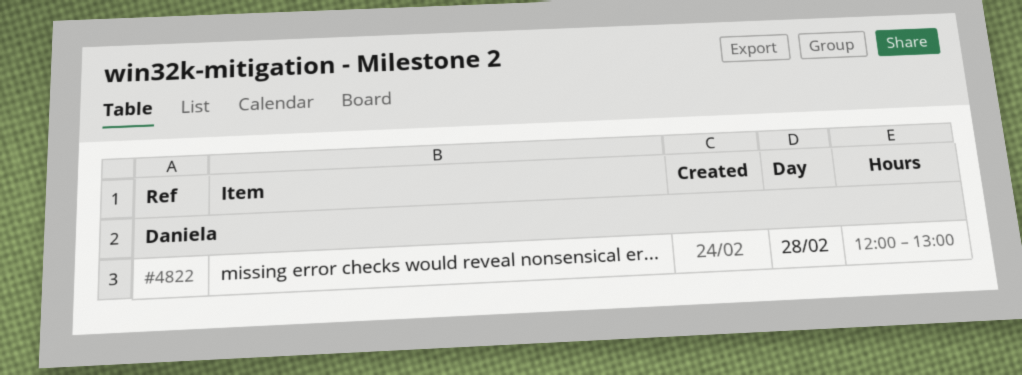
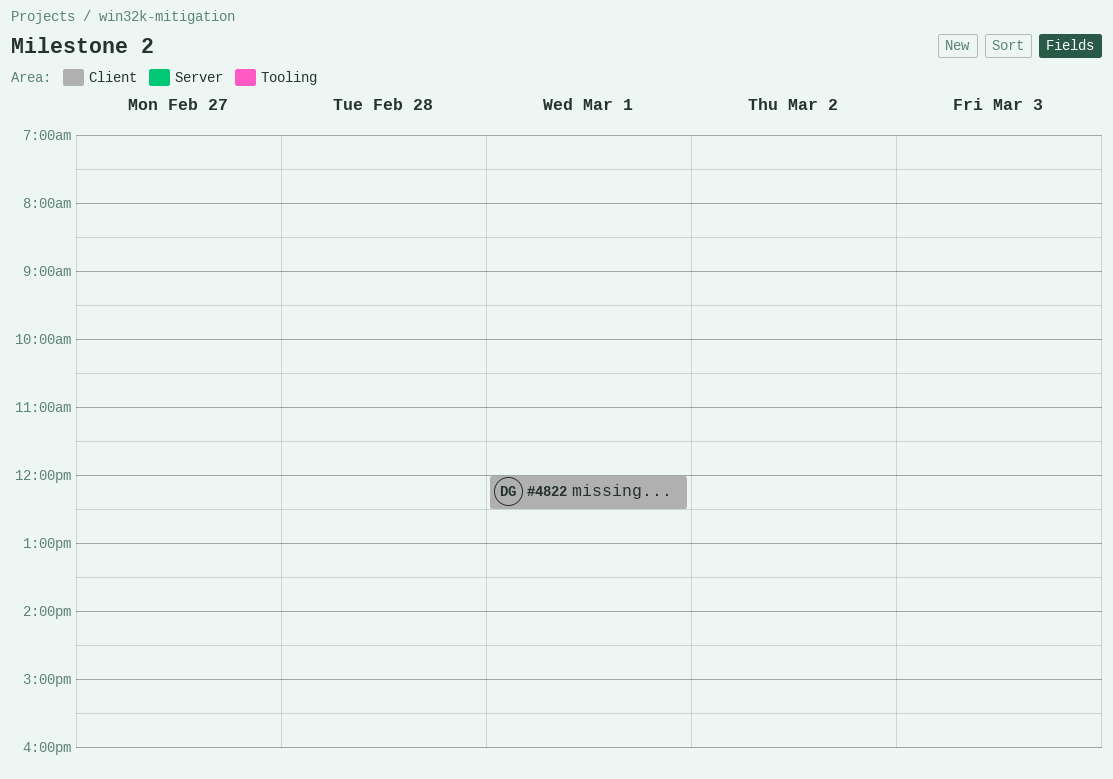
#4822, day: Feb 28 -> Mar 1
#4822, ends: 13:00 -> 12:30

